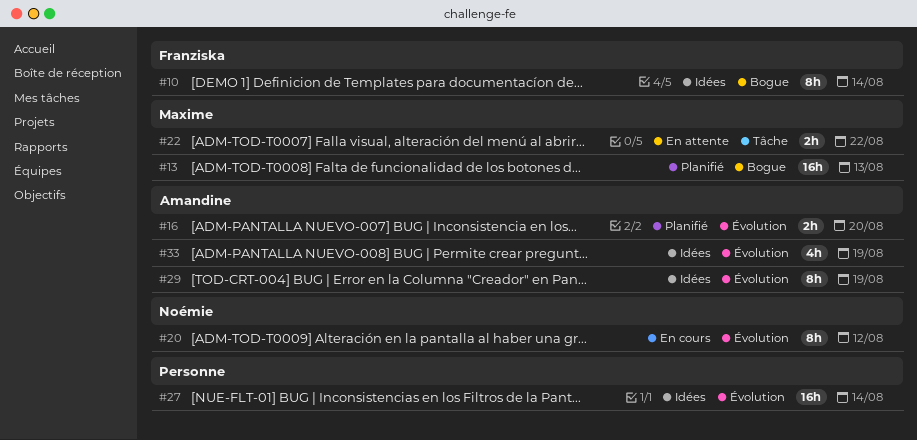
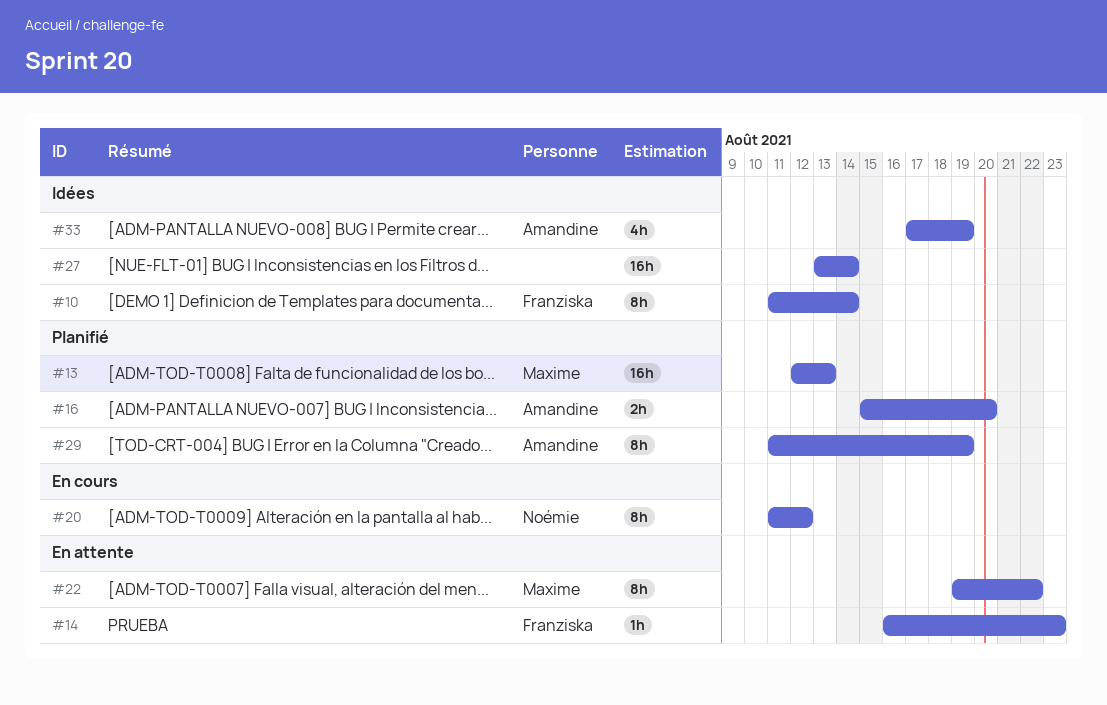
#14: none -> present
#22, estimate: 2h -> 8h
#29, status: Idées -> Planifié

